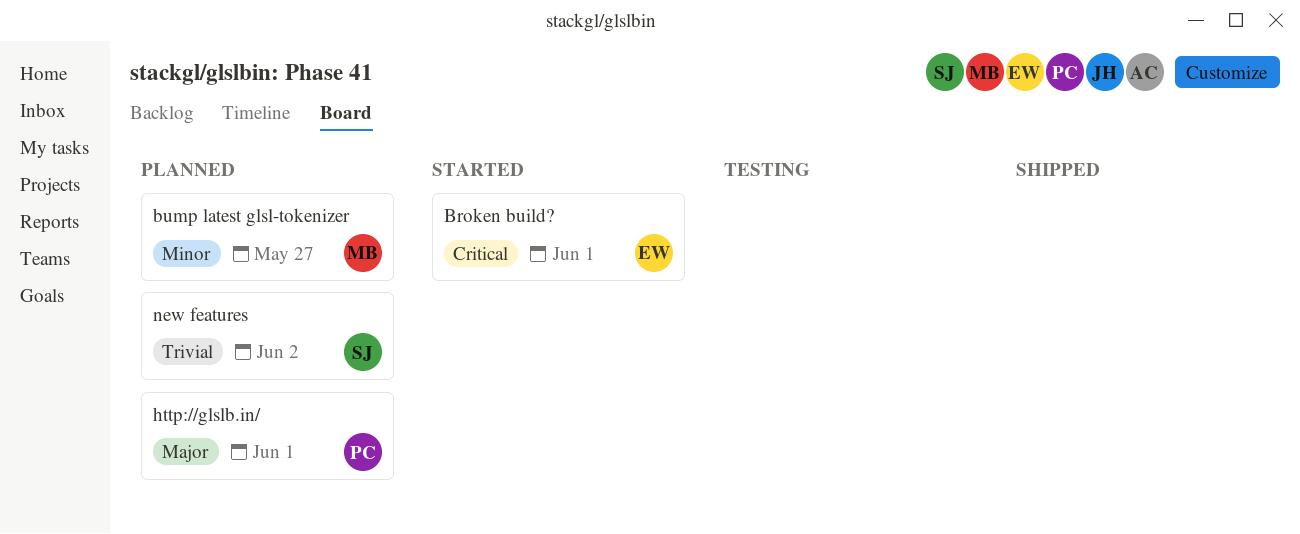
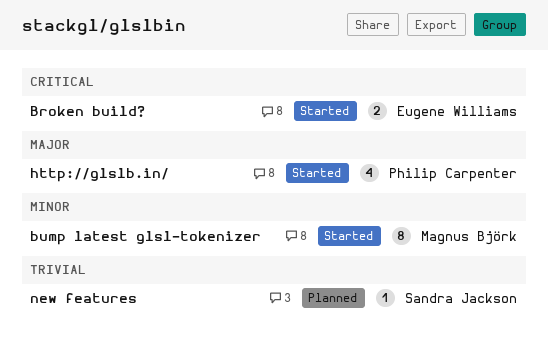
bump latest glsl-tokenizer, status: Planned -> Started
http://glslb.in/, status: Planned -> Started

